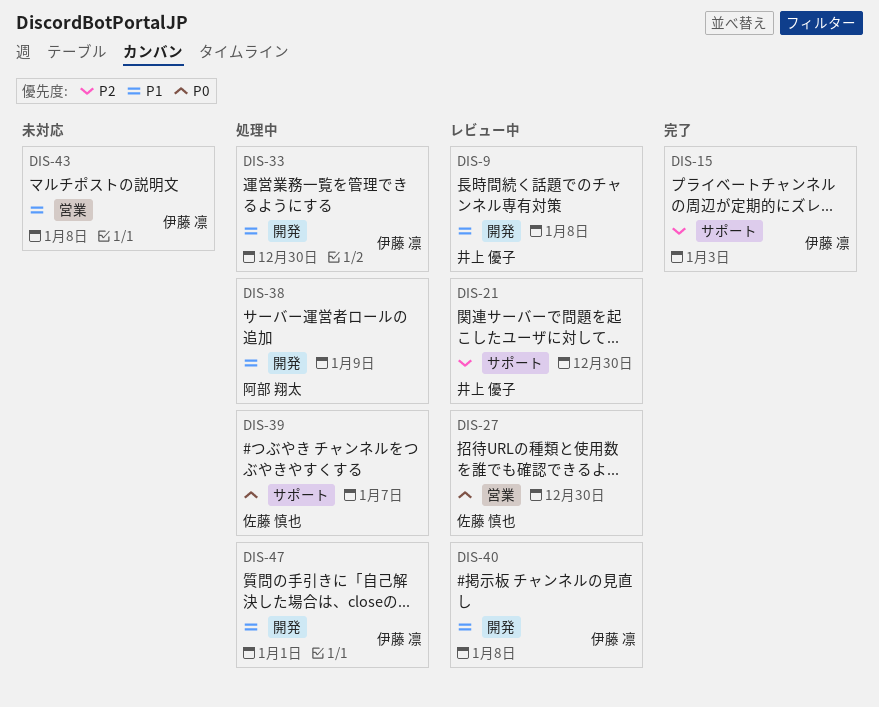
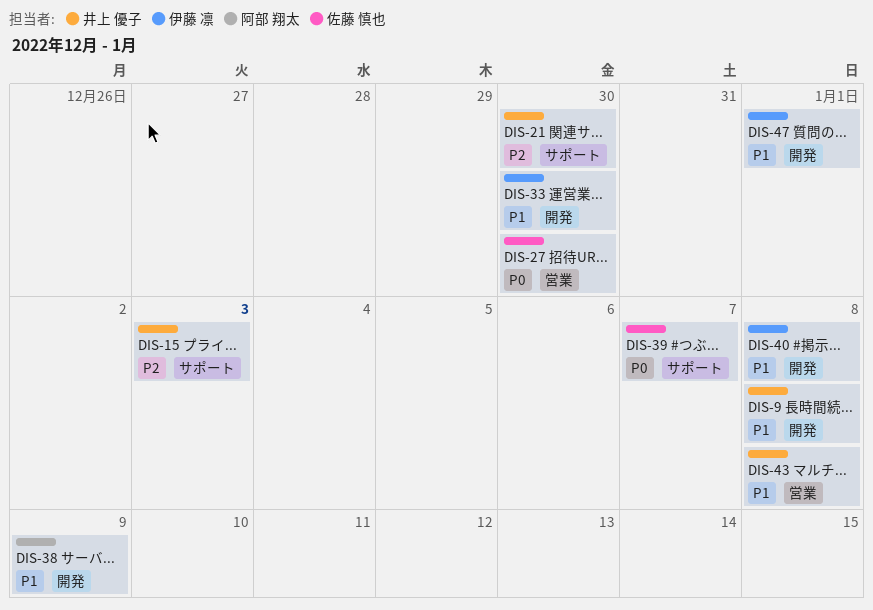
DIS-15, owner: 伊藤 凛 -> 井上 優子
DIS-43, owner: 伊藤 凛 -> 井上 優子

